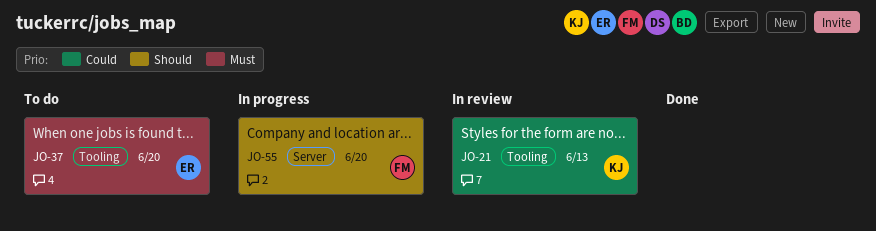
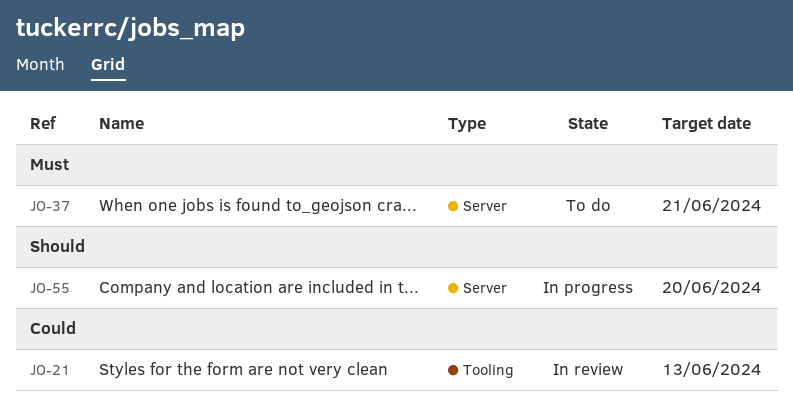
JO-37, label: Tooling -> Server
JO-37, due: Jun 20 -> Jun 21

